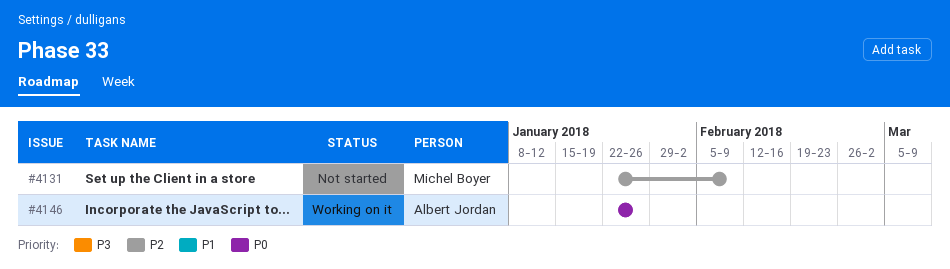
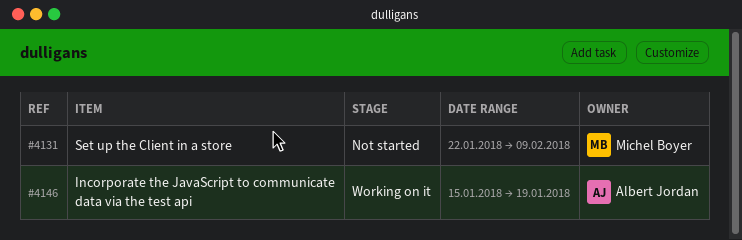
#4146, start: Jan 22 -> Jan 15
#4146, due: Jan 26 -> Jan 19

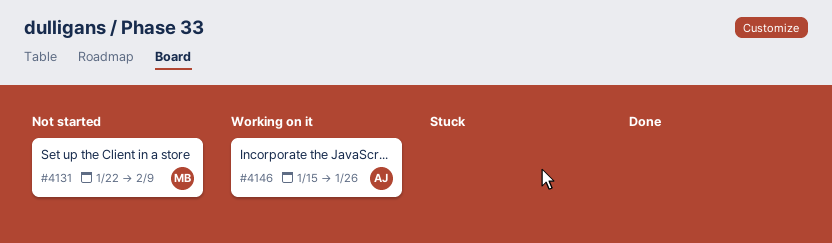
#4146, due: Jan 19 -> Jan 26

